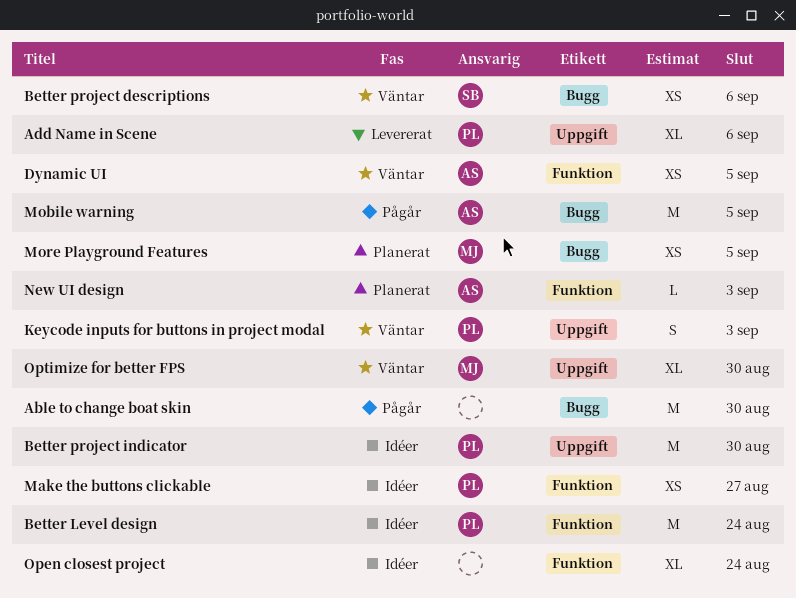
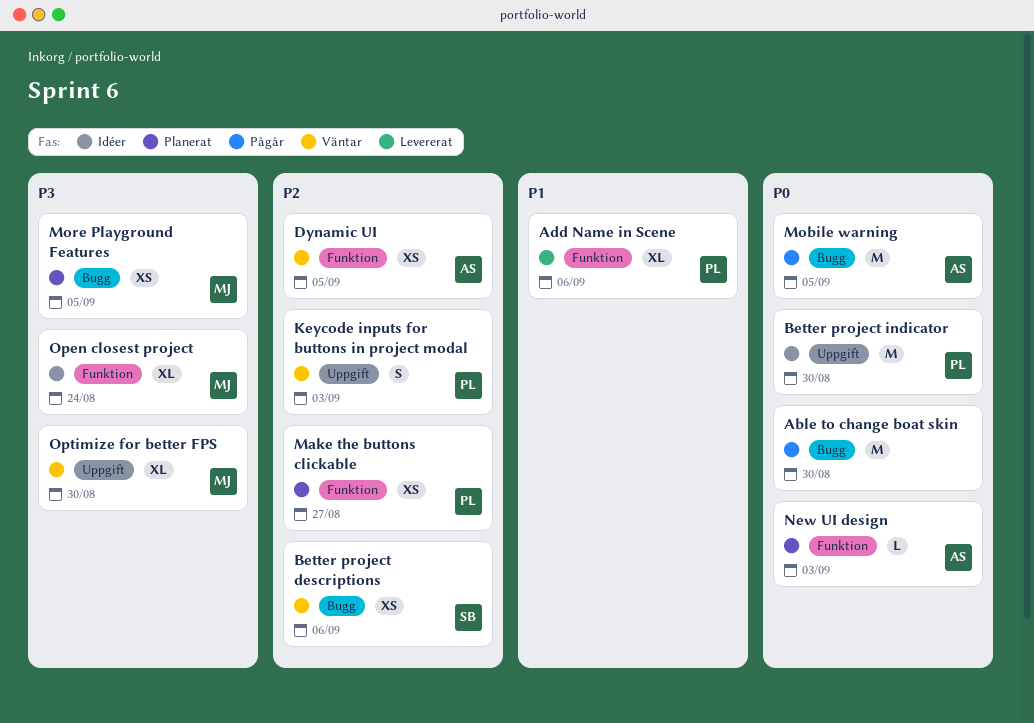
Add Name in Scene, label: Uppgift -> Funktion
Better Level design: present -> none
Make the buttons clickable, status: Idéer -> Planerat
Open closest project, owner: none -> MJ

